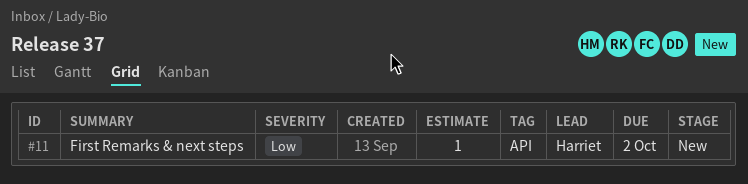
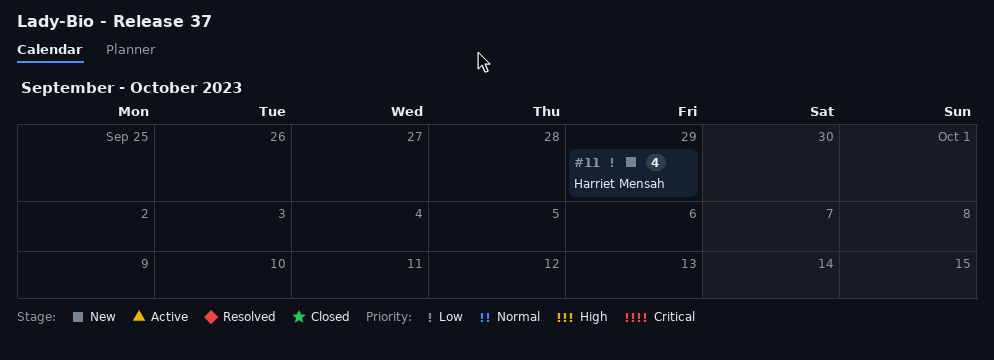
#11, estimate: 1 -> 4
#11, due: Oct 2 -> Sep 29

